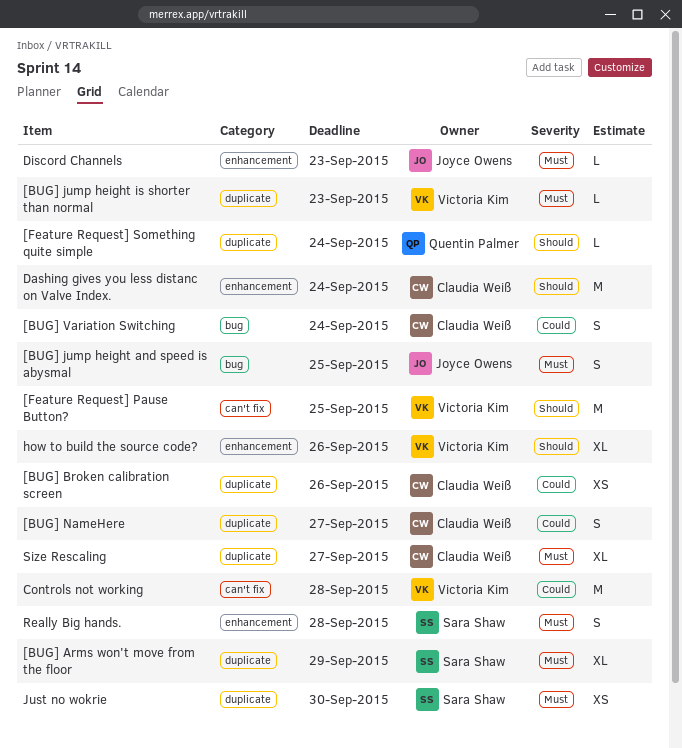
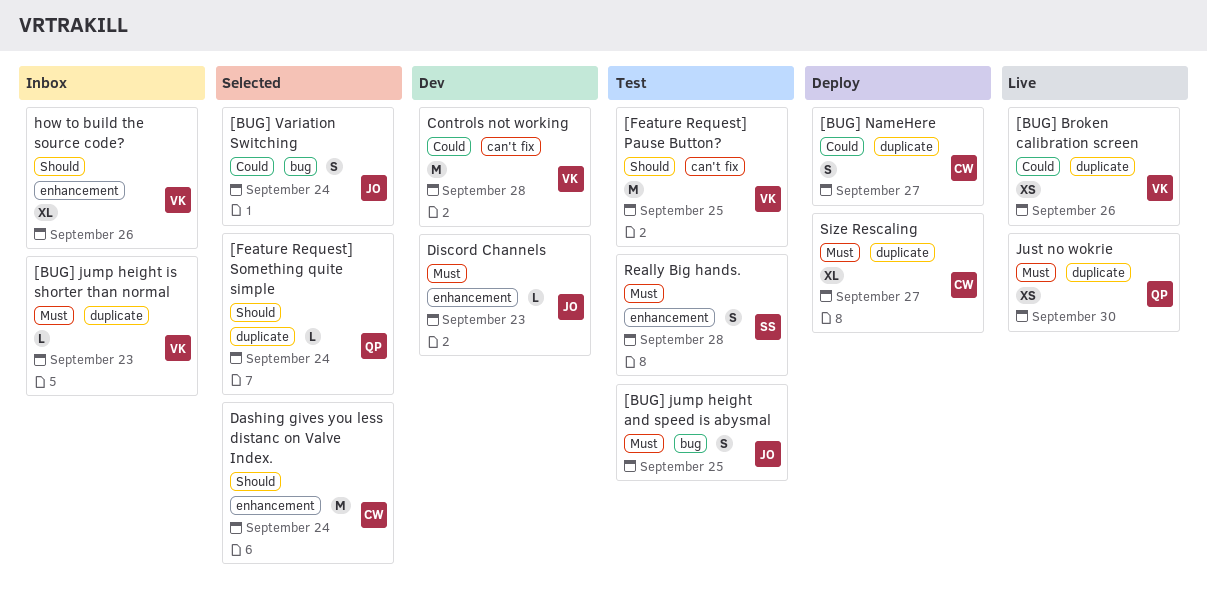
[BUG] Arms won't move from the floor: present -> none
[BUG] Broken calibration screen, owner: Claudia Weiß -> Victoria Kim
[BUG] Variation Switching, owner: Claudia Weiß -> Joyce Owens
Just no wokrie, owner: Sara Shaw -> Quentin Palmer

